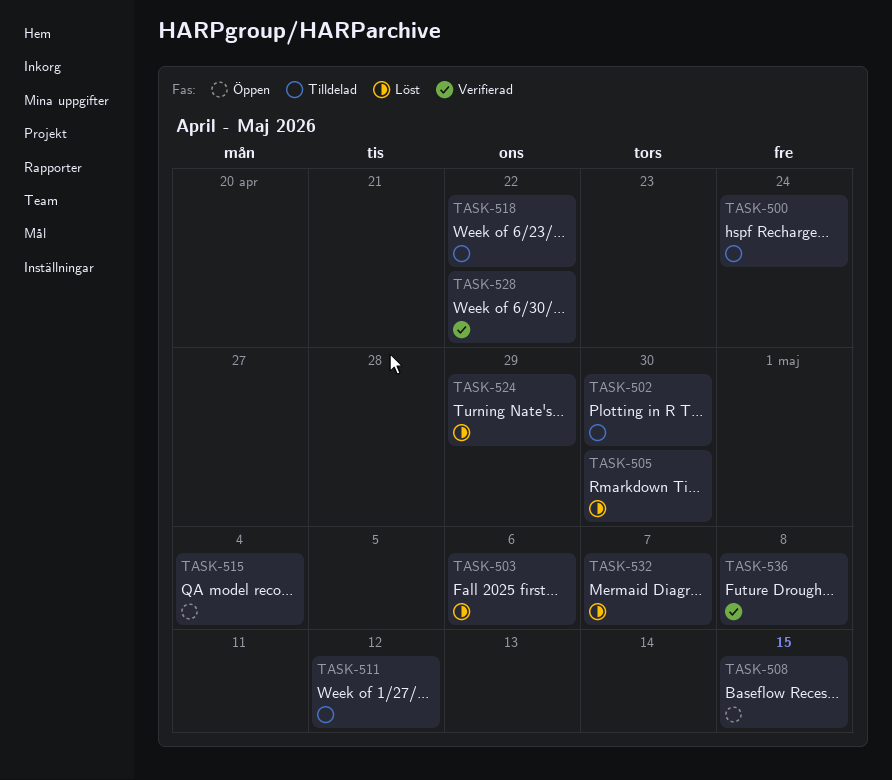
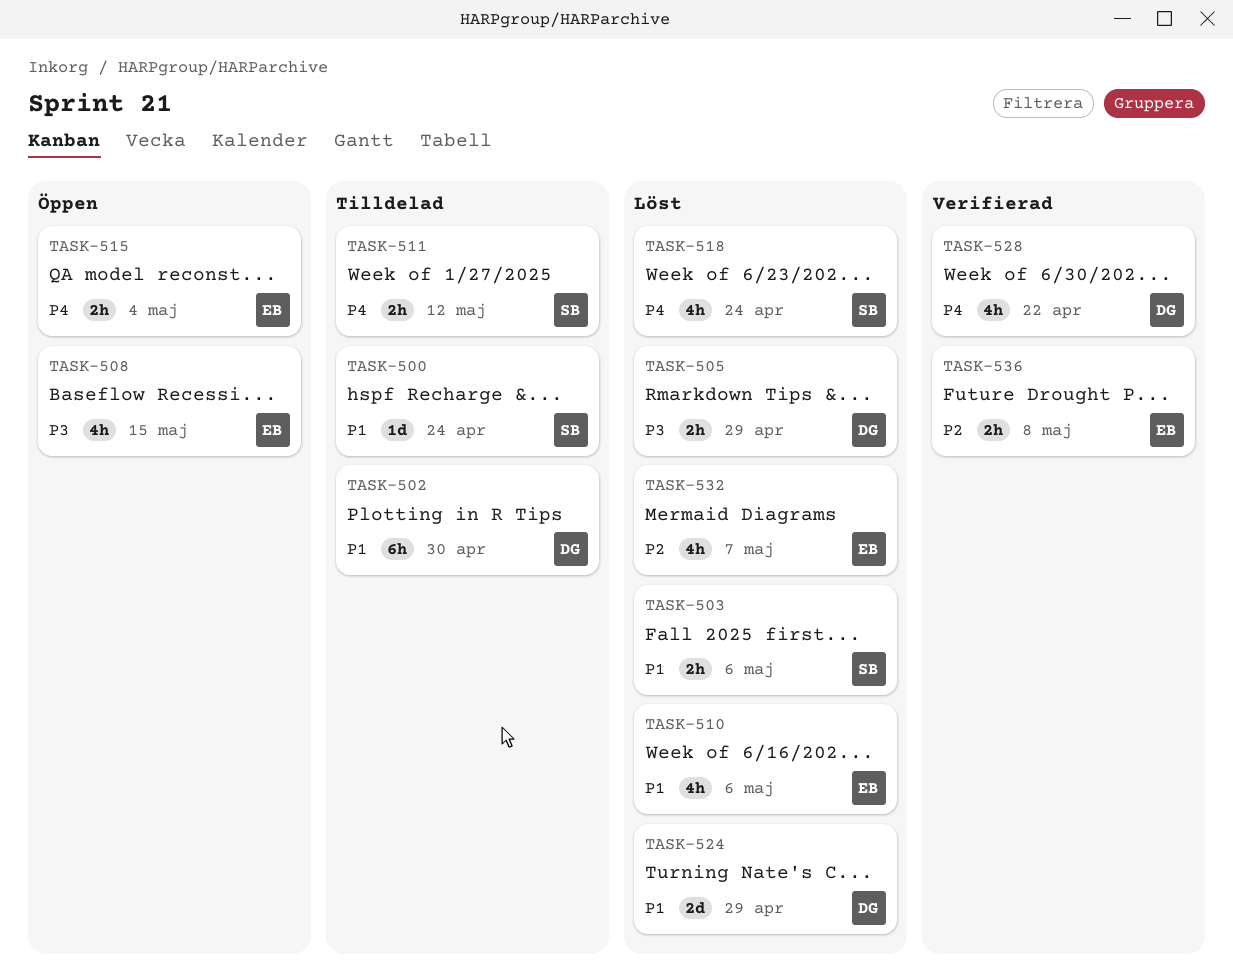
TASK-505, due: Apr 30 -> Apr 29
TASK-510: none -> present
TASK-518, status: Tilldelad -> Löst
TASK-518, due: Apr 22 -> Apr 24

